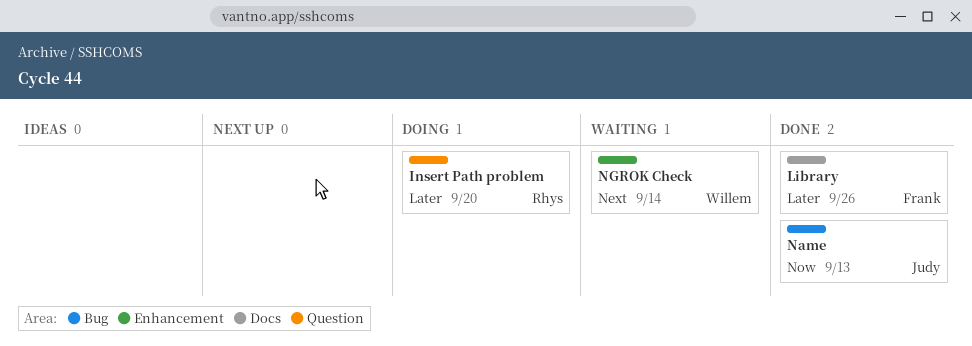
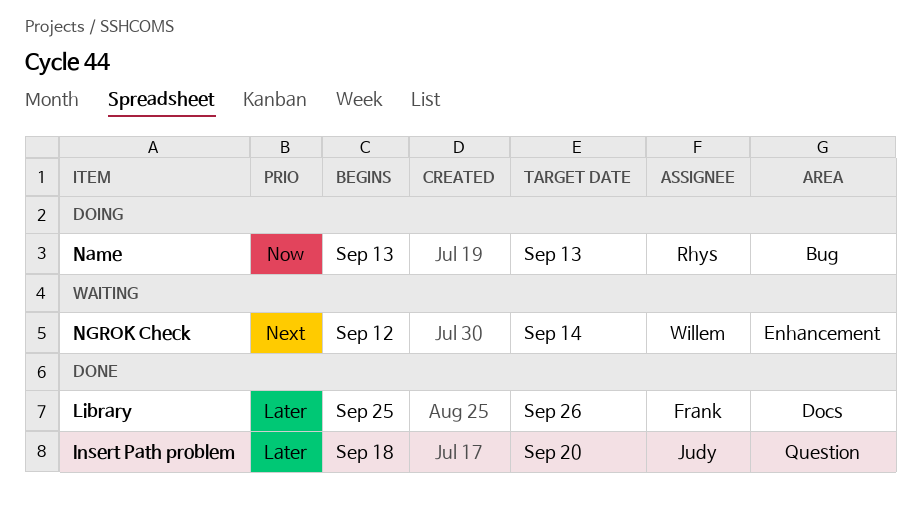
Insert Path problem, status: Doing -> Done
Insert Path problem, owner: Rhys -> Judy
Name, status: Done -> Doing
Name, owner: Judy -> Rhys

